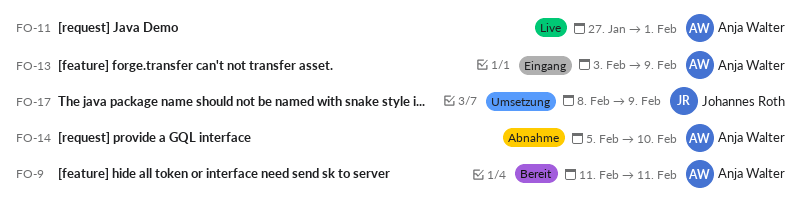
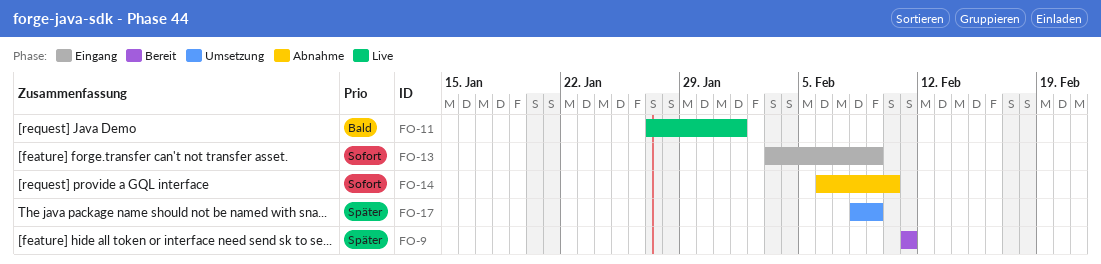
FO-14, start: Feb 5 -> Feb 6

